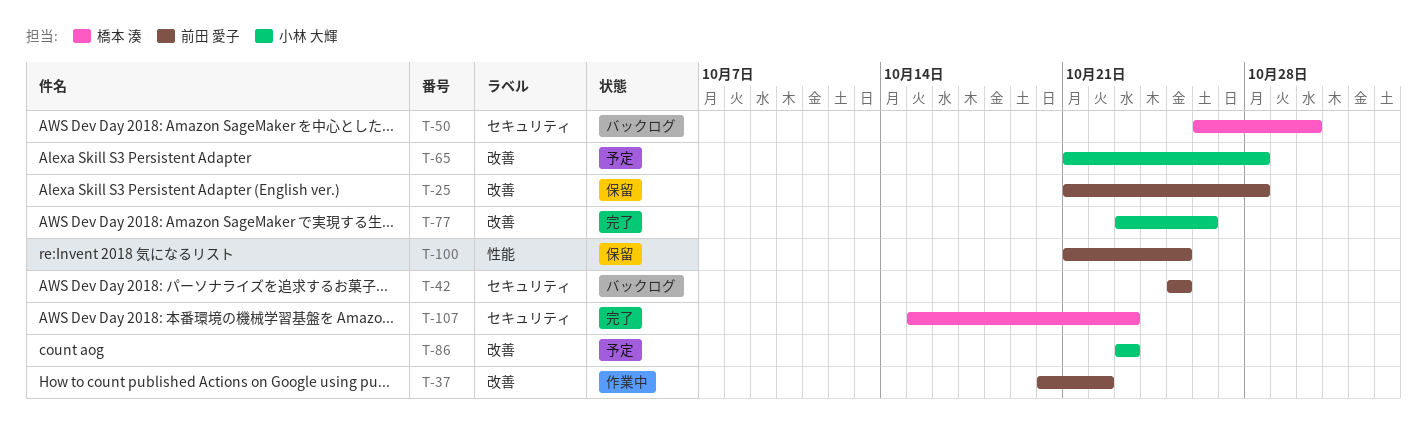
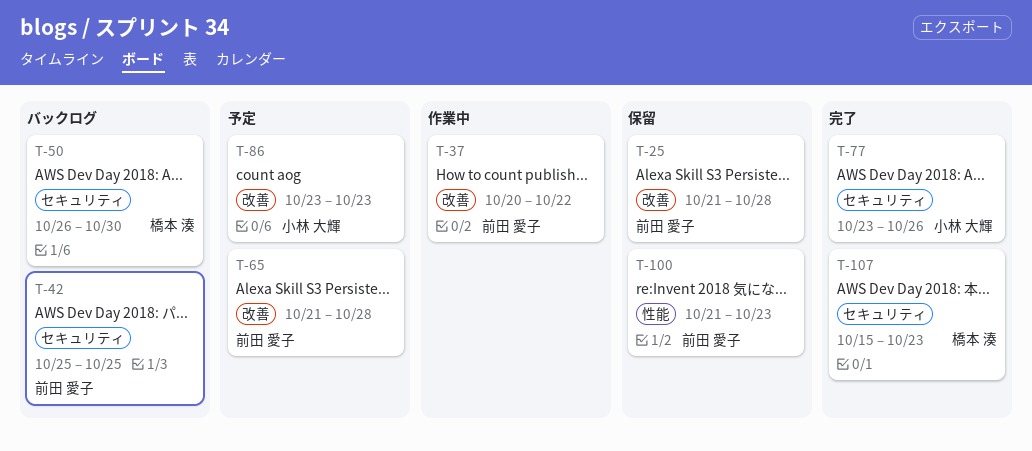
T-65, owner: 小林 大輝 -> 前田 愛子
T-77, label: 改善 -> セキュリティ
T-100, due: Oct 25 -> Oct 23

